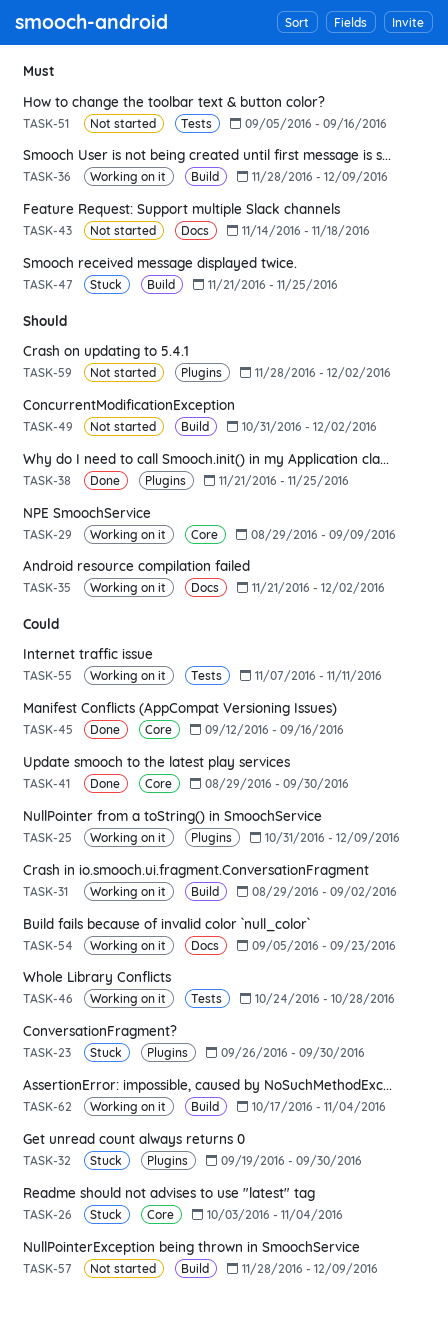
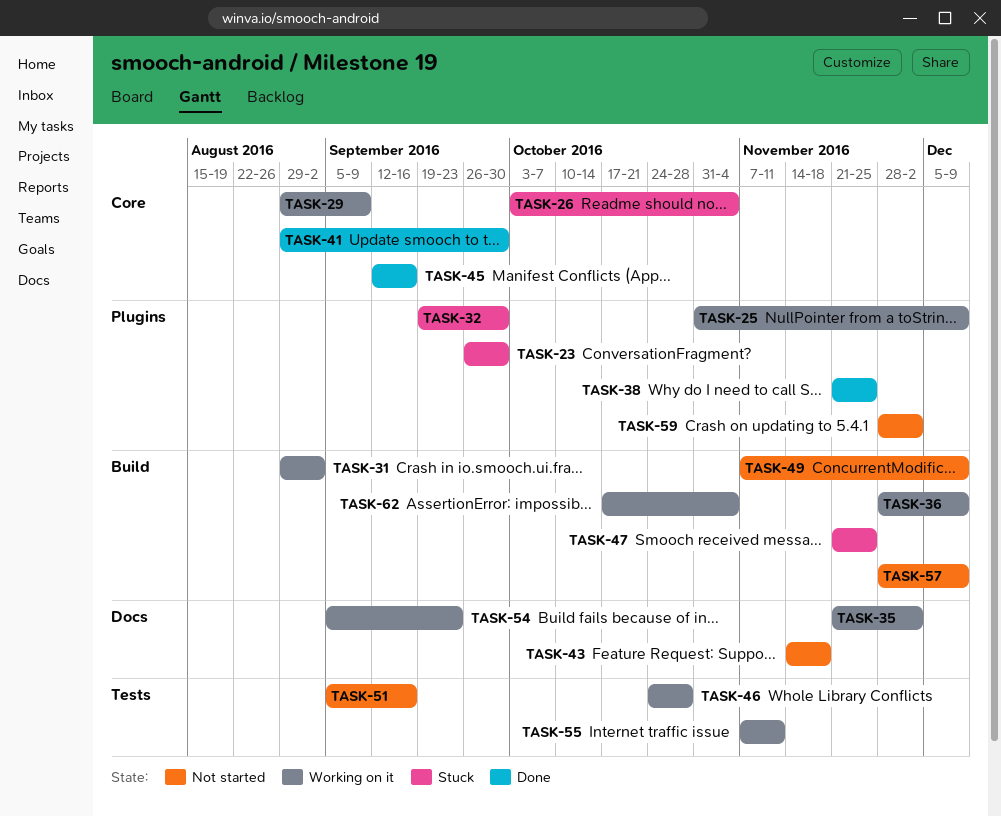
TASK-49, start: Oct 31 -> Nov 7
TASK-49, due: Dec 2 -> Dec 9

